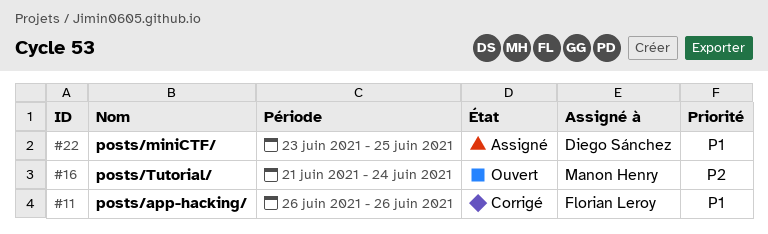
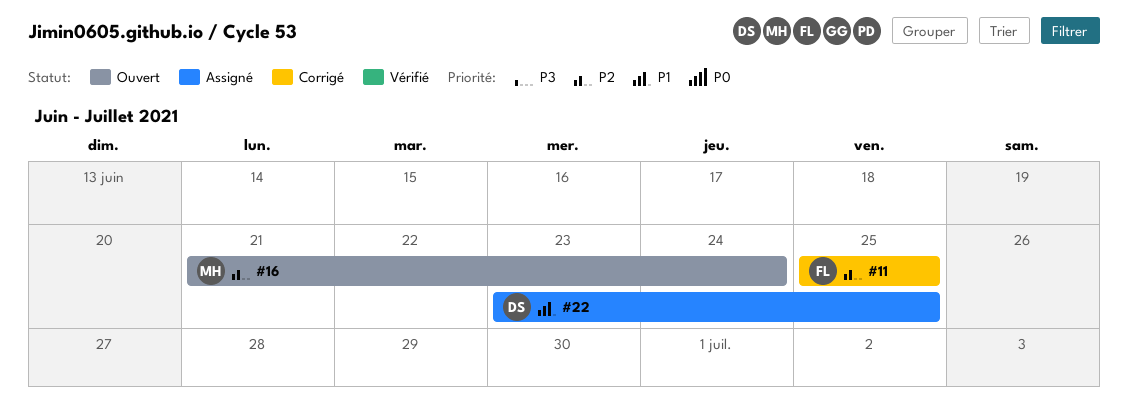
#11, priority: P1 -> P2
#11, start: Jun 26 -> Jun 25
#11, due: Jun 26 -> Jun 25

